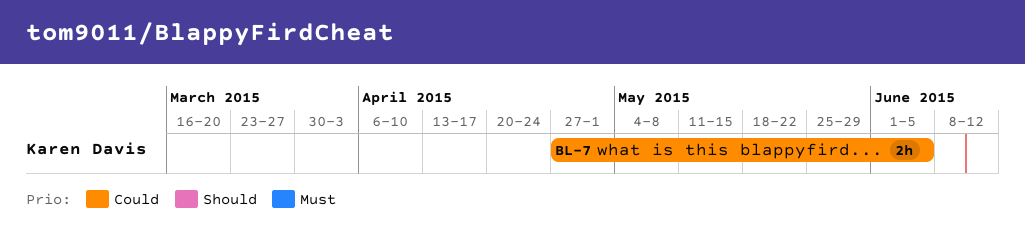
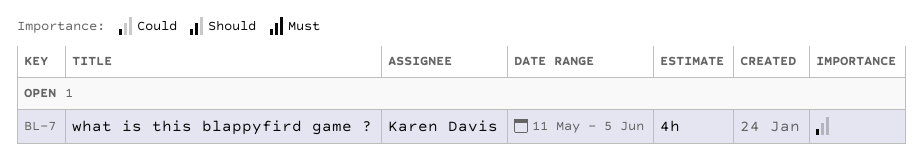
BL-7, estimate: 2h -> 4h
BL-7, start: Apr 27 -> May 11

